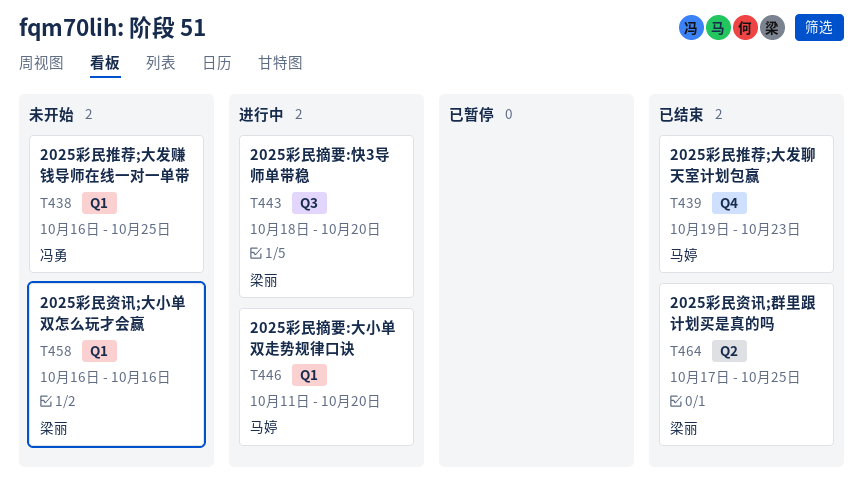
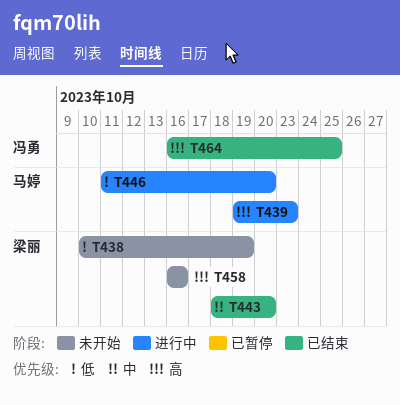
T438, owner: 冯勇 -> 梁丽
T438, start: Oct 16 -> Oct 10
T438, due: Oct 25 -> Oct 19
T439, status: 已结束 -> 进行中
T443, status: 进行中 -> 已结束
T464, owner: 梁丽 -> 冯勇
T464, start: Oct 17 -> Oct 16

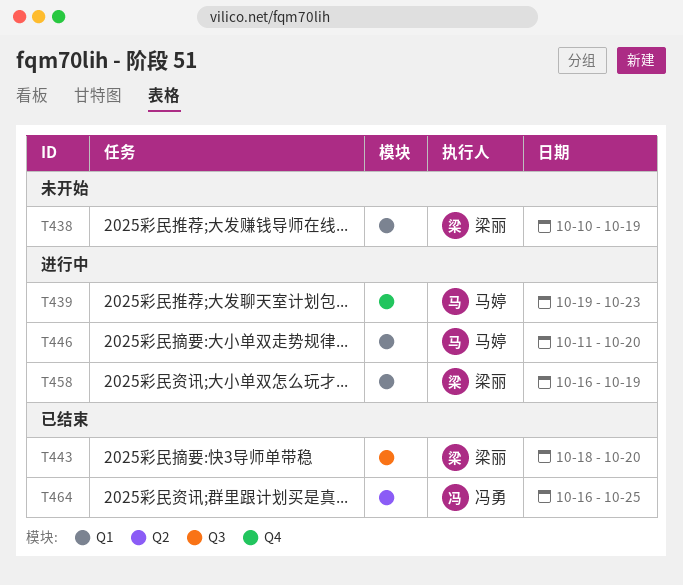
T458, status: 未开始 -> 进行中
T458, due: Oct 16 -> Oct 19

